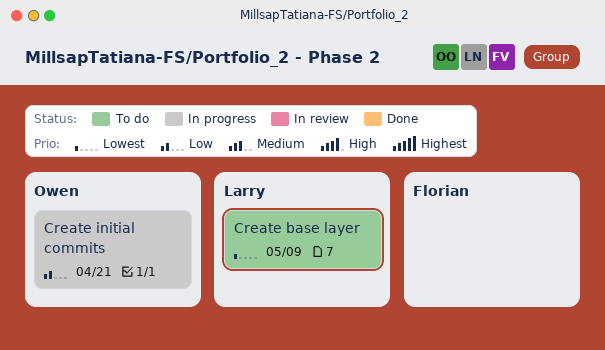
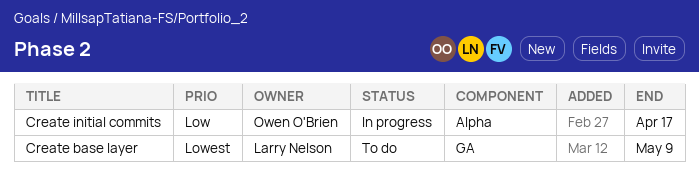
Create initial commits, due: Apr 21 -> Apr 17

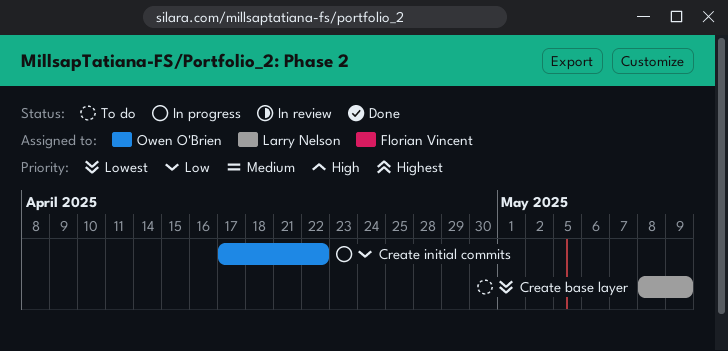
Create initial commits, due: Apr 17 -> Apr 22

